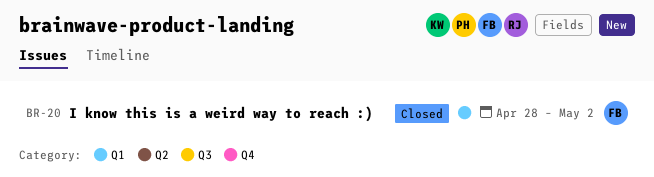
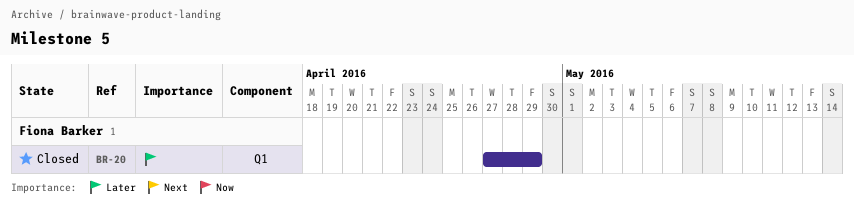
BR-20, start: Apr 28 -> Apr 27
BR-20, due: May 2 -> Apr 29

